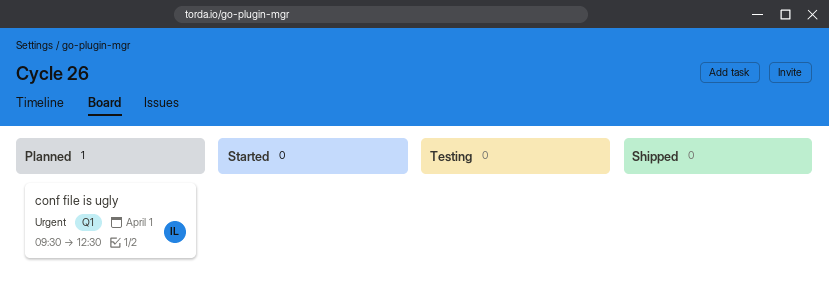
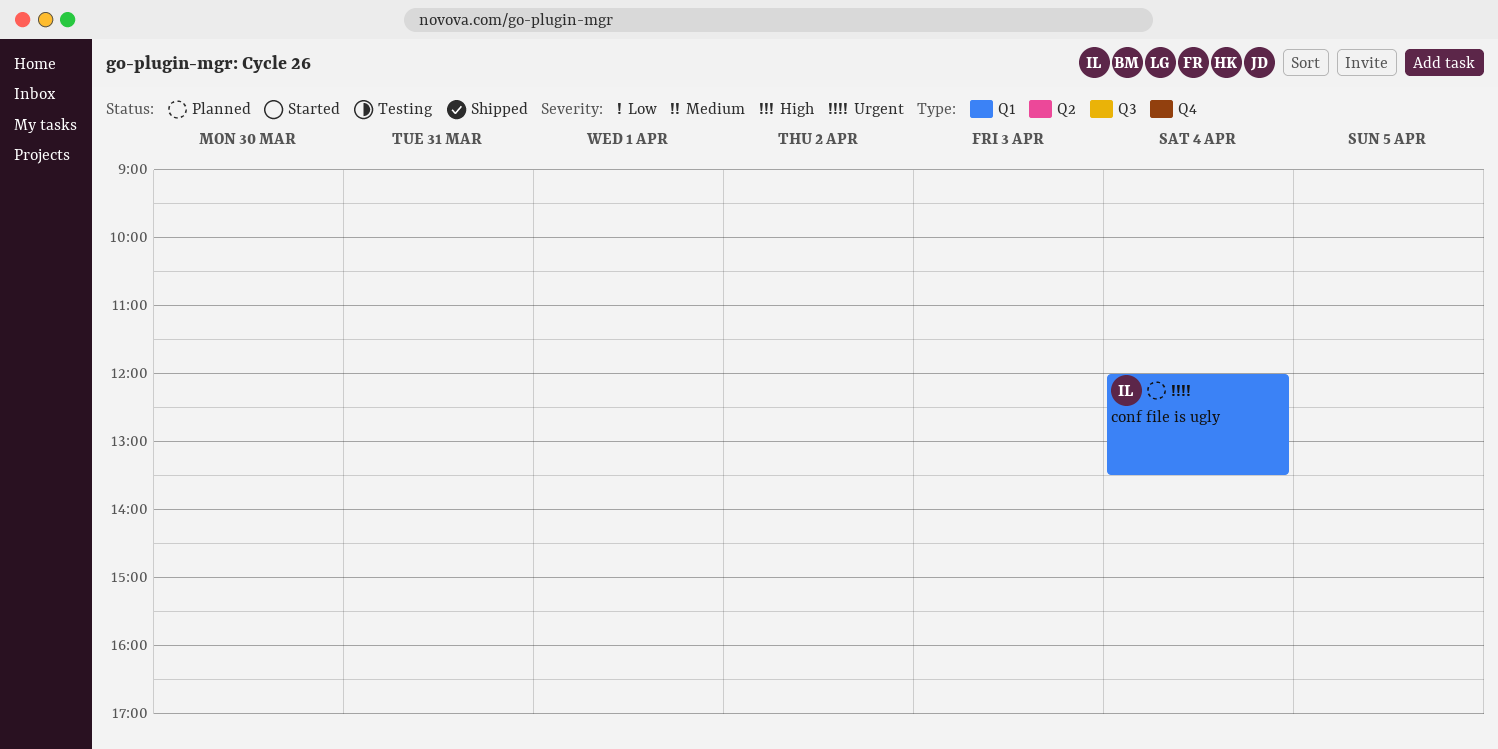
conf file is ugly, day: Apr 1 -> Apr 4
conf file is ugly, begins: 09:30 -> 12:00
conf file is ugly, ends: 12:30 -> 13:30

